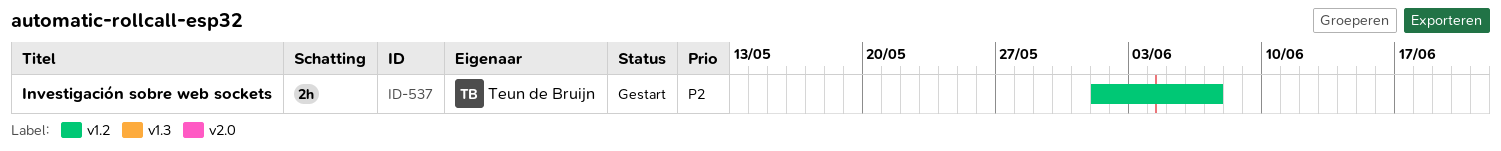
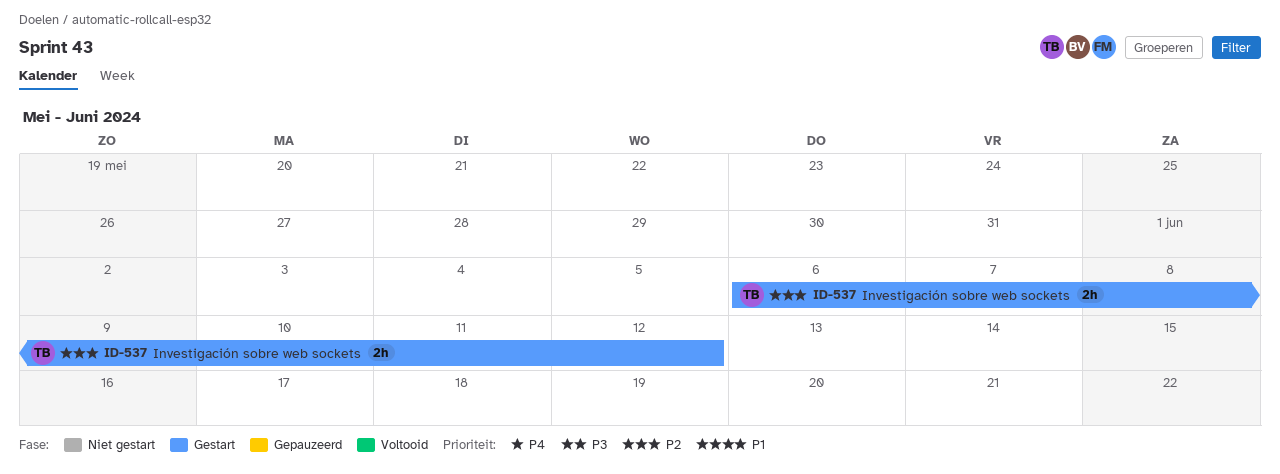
ID-537, start: Jun 1 -> Jun 6
ID-537, due: Jun 7 -> Jun 12

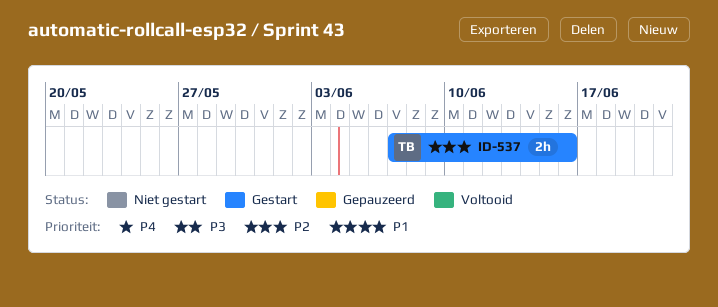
ID-537, start: Jun 6 -> Jun 7
ID-537, due: Jun 12 -> Jun 16

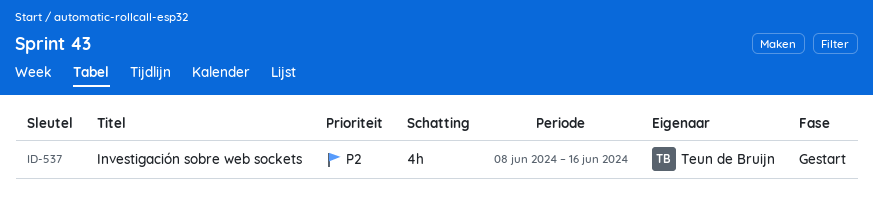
ID-537, estimate: 2h -> 4h
ID-537, start: Jun 7 -> Jun 8

